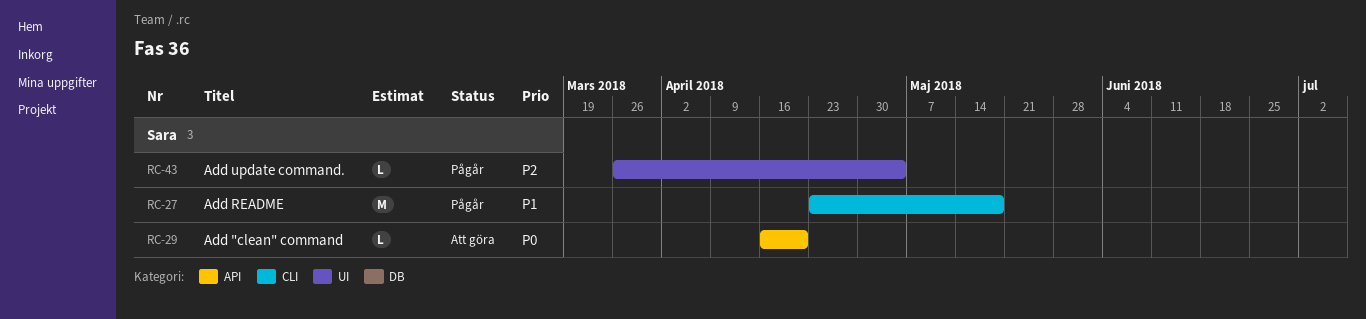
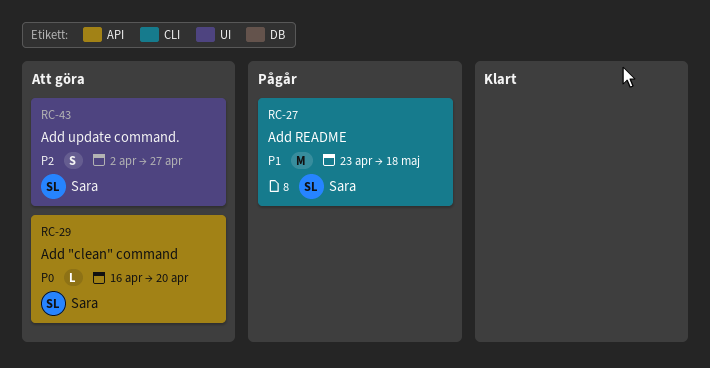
RC-43, status: Pågår -> Att göra
RC-43, estimate: L -> S
RC-43, start: Mar 26 -> Apr 2
RC-43, due: May 4 -> Apr 27

